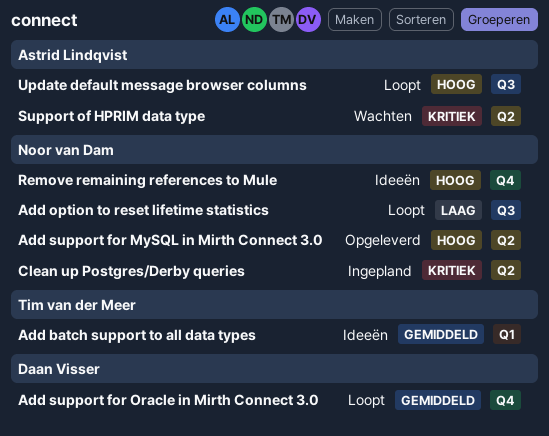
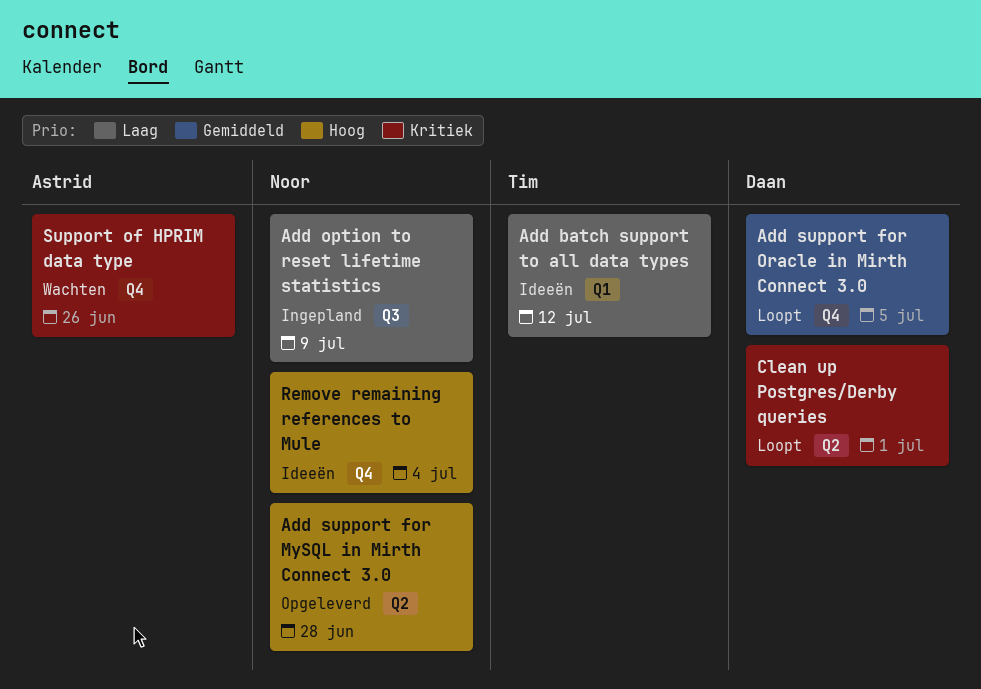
Add batch support to all data types, priority: Gemiddeld -> Laag
Add option to reset lifetime statistics, status: Loopt -> Ingepland
Clean up Postgres/Derby queries, status: Ingepland -> Loopt
Clean up Postgres/Derby queries, owner: Noor van Dam -> Daan Visser
Support of HPRIM data type, label: Q2 -> Q4
Update default message browser columns: present -> none

